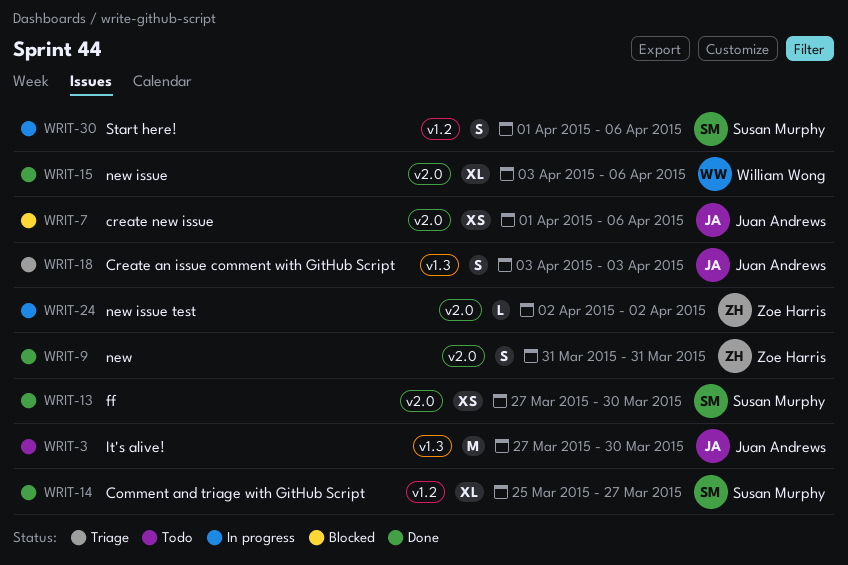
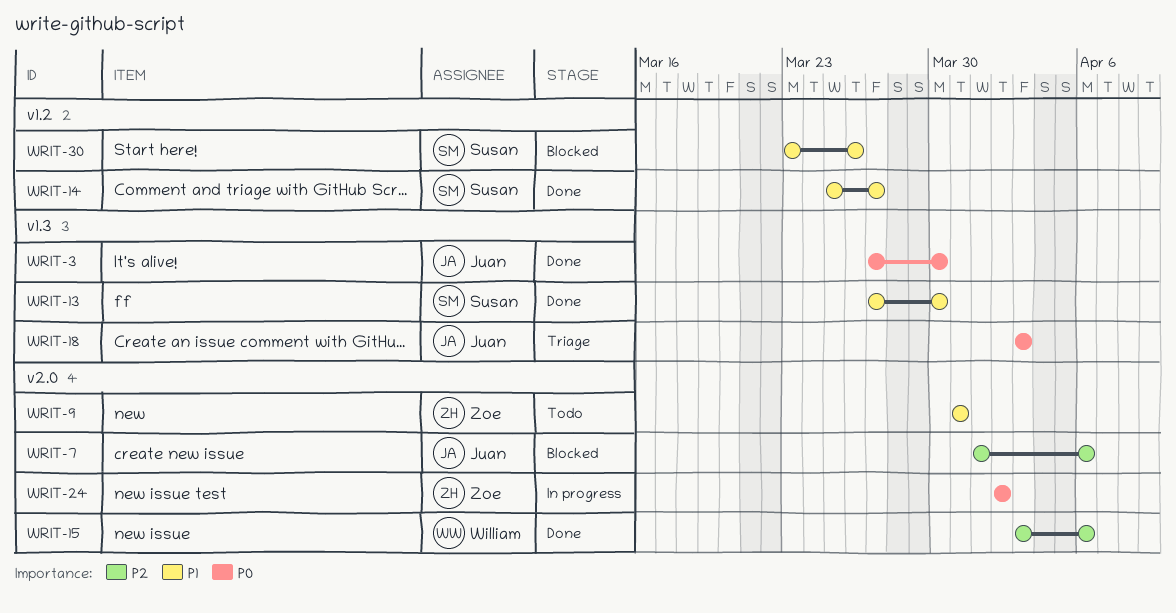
WRIT-3, status: Todo -> Done
WRIT-9, status: Done -> Todo
WRIT-13, label: v2.0 -> v1.3
WRIT-30, status: In progress -> Blocked
WRIT-30, start: Apr 1 -> Mar 23
WRIT-30, due: Apr 6 -> Mar 26

